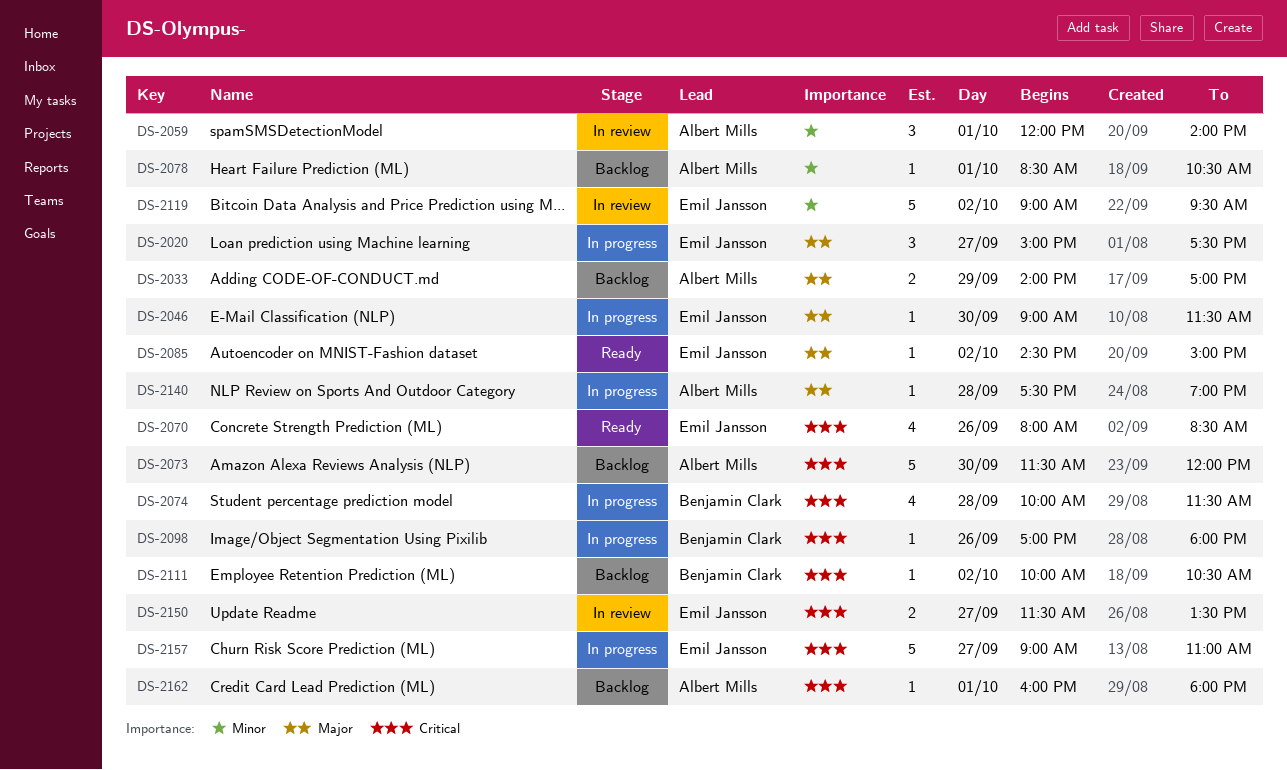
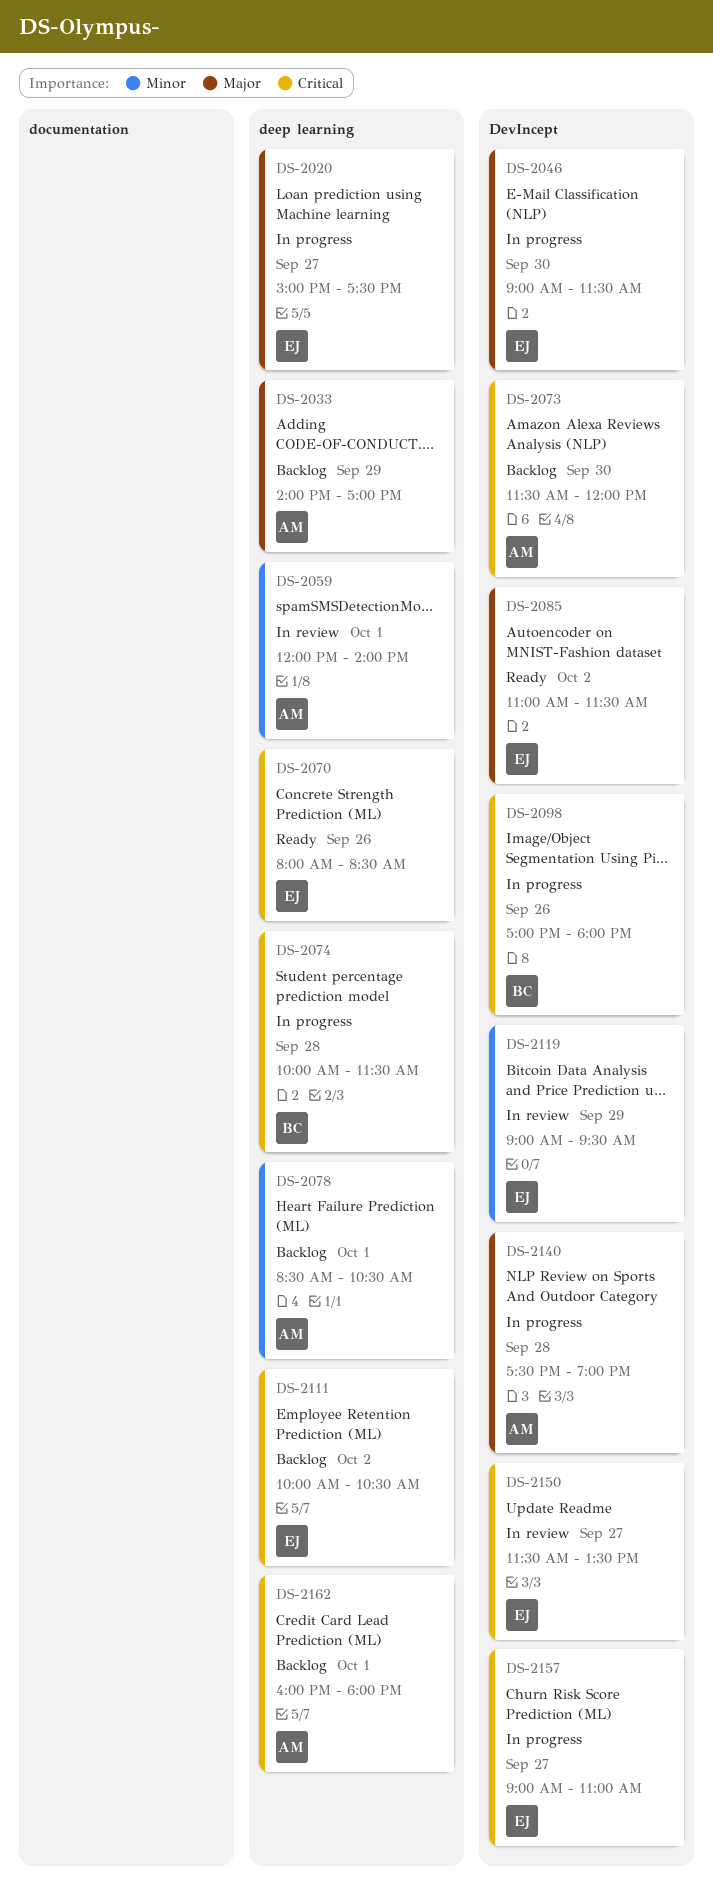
DS-2085, begins: 14:30 -> 11:00
DS-2085, ends: 15:00 -> 11:30
DS-2111, owner: Benjamin Clark -> Emil Jansson
DS-2119, day: Oct 2 -> Sep 29

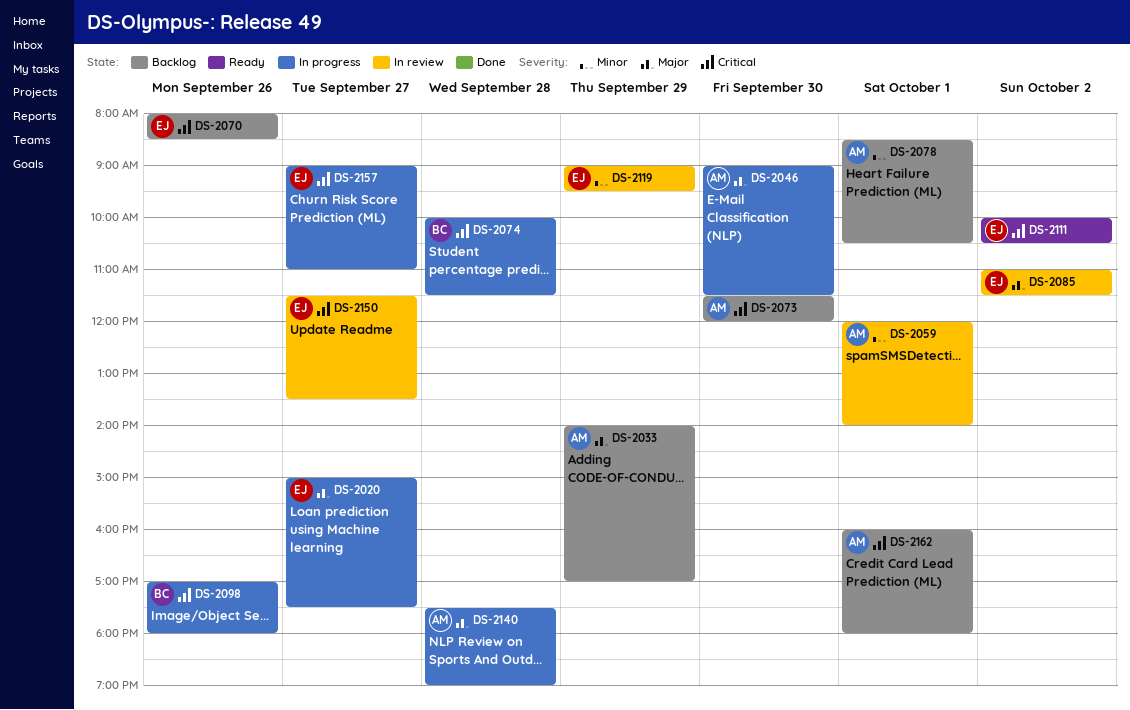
DS-2046, owner: EJ -> AM
DS-2070, status: Ready -> Backlog
DS-2085, status: Ready -> In review
DS-2111, status: Backlog -> Ready

